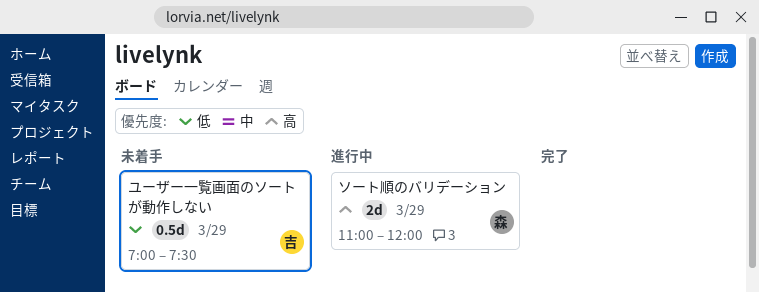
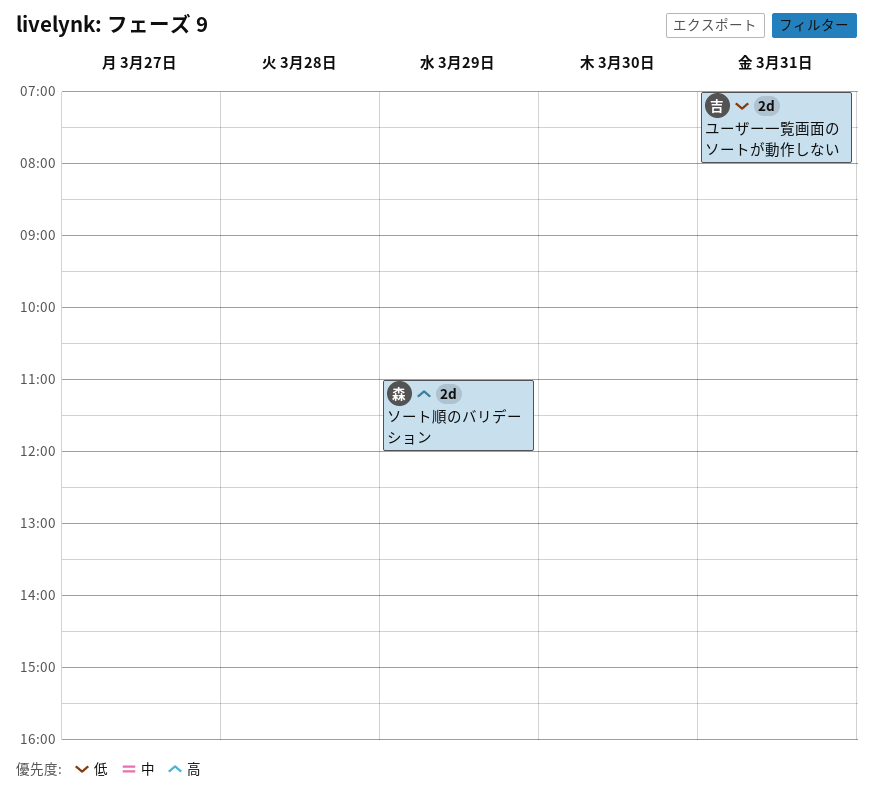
ユーザー一覧画面のソートが動作しない, estimate: 0.5d -> 2d
ユーザー一覧画面のソートが動作しない, day: Mar 29 -> Mar 31
ユーザー一覧画面のソートが動作しない, ends: 07:30 -> 08:00

